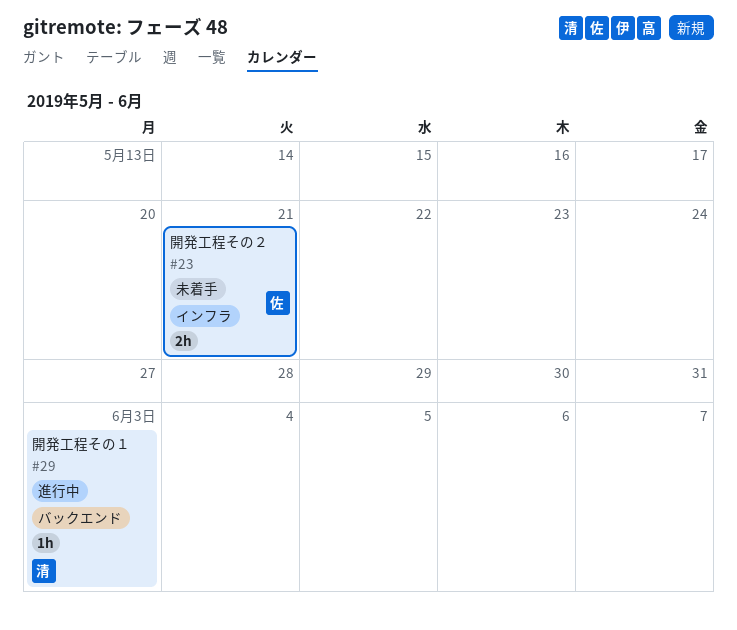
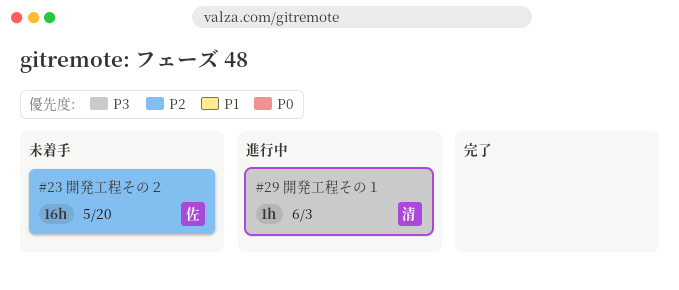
#23, estimate: 2h -> 16h
#23, due: May 21 -> May 20

